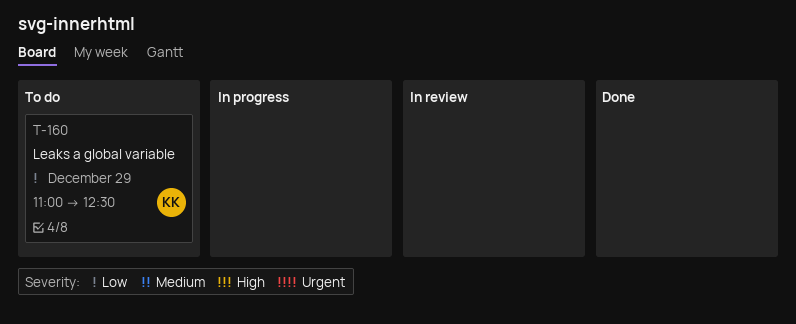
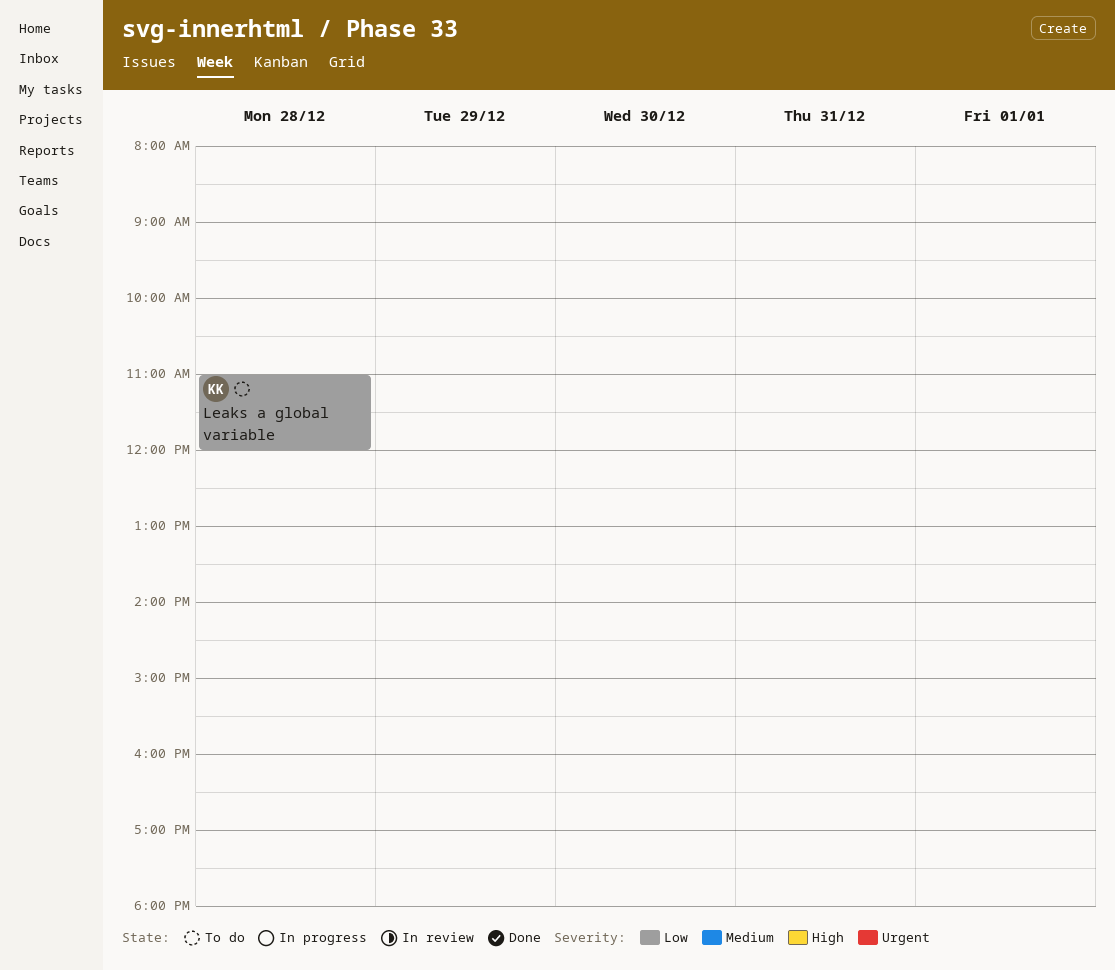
Leaks a global variable, day: Dec 29 -> Dec 28
Leaks a global variable, ends: 12:30 -> 12:00

